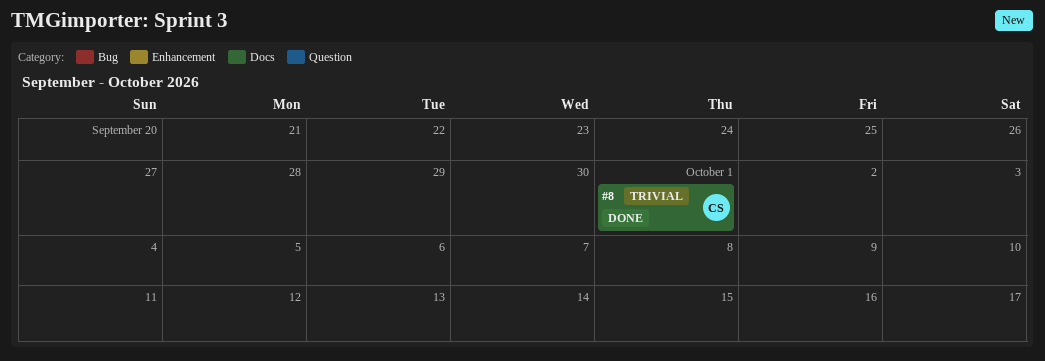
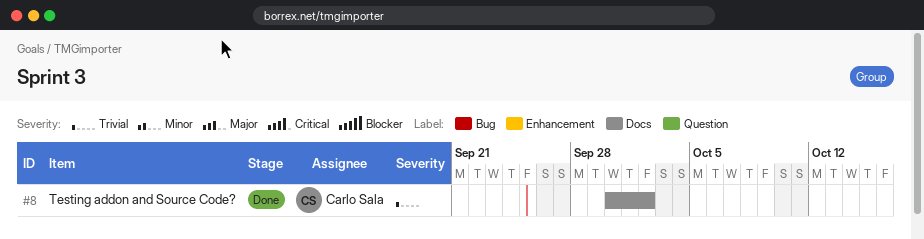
#8, due: Oct 1 -> Oct 2

